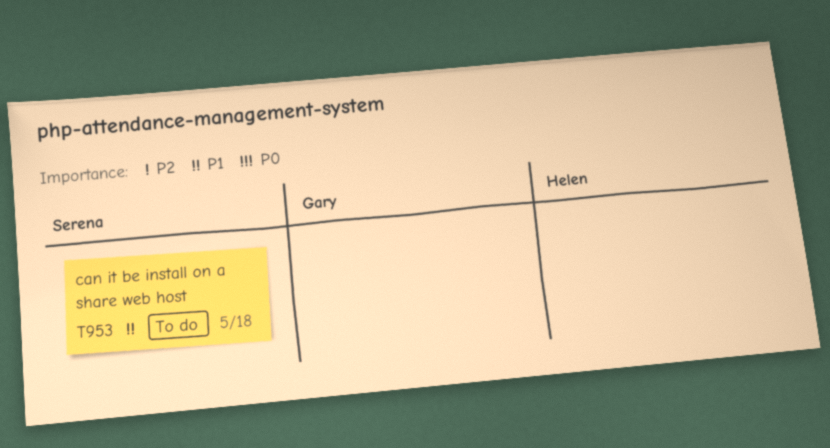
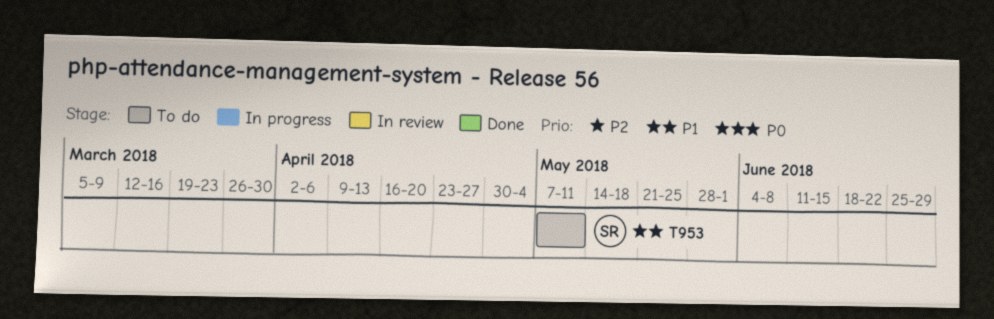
T953, due: May 18 -> May 11

